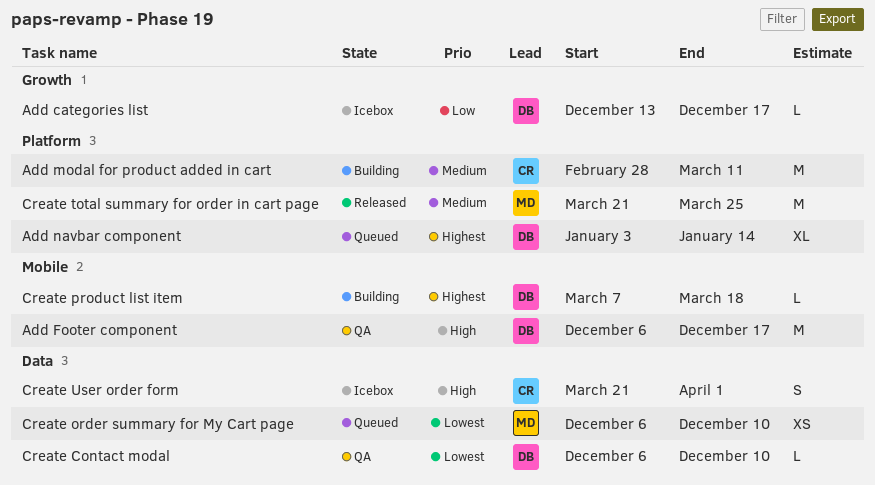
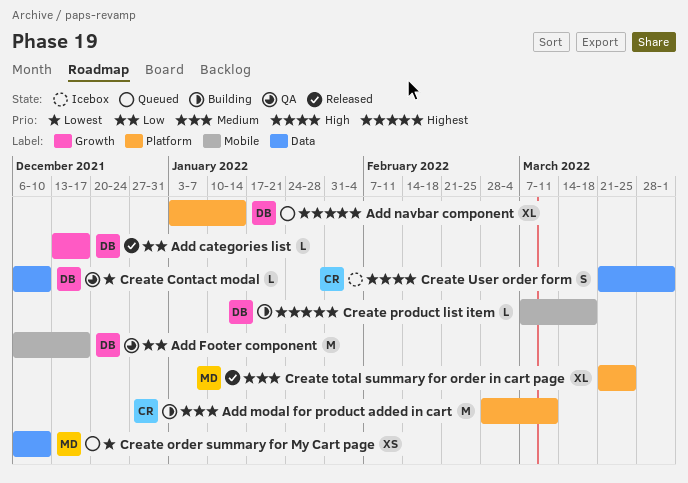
Add categories list, status: Icebox -> Released
Add Footer component, priority: High -> Low
Create total summary for order in cart page, estimate: M -> XL

